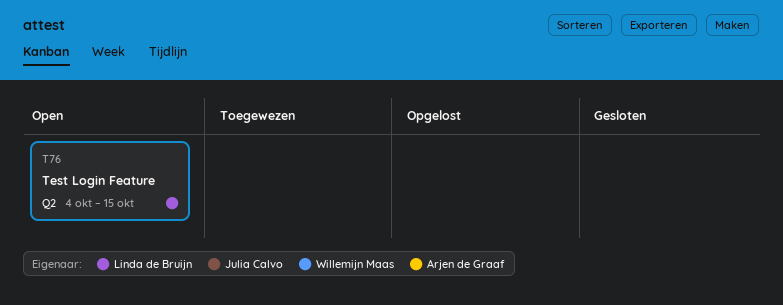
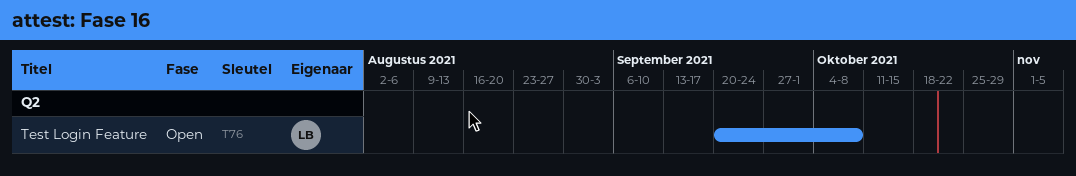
T76, start: Oct 4 -> Sep 20
T76, due: Oct 15 -> Oct 8

